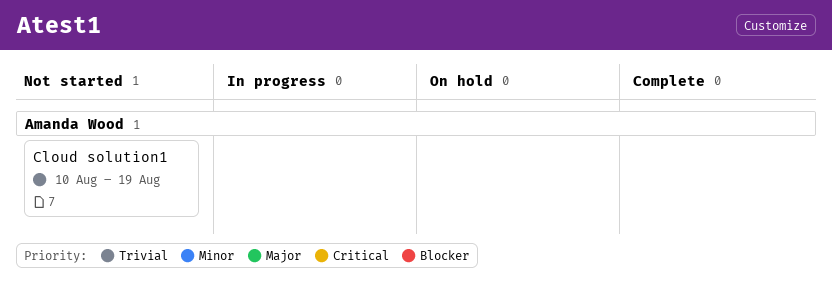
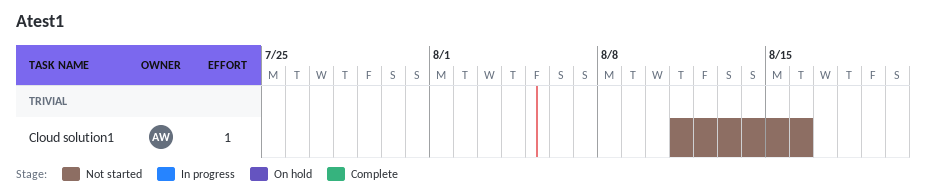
Cloud solution1, start: Aug 10 -> Aug 11
Cloud solution1, due: Aug 19 -> Aug 16

